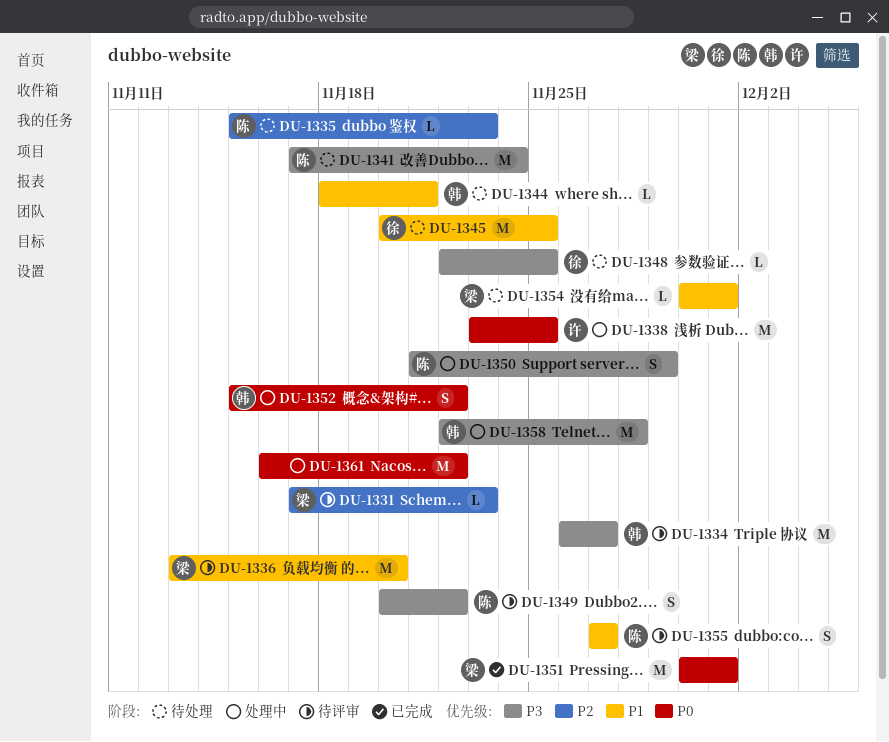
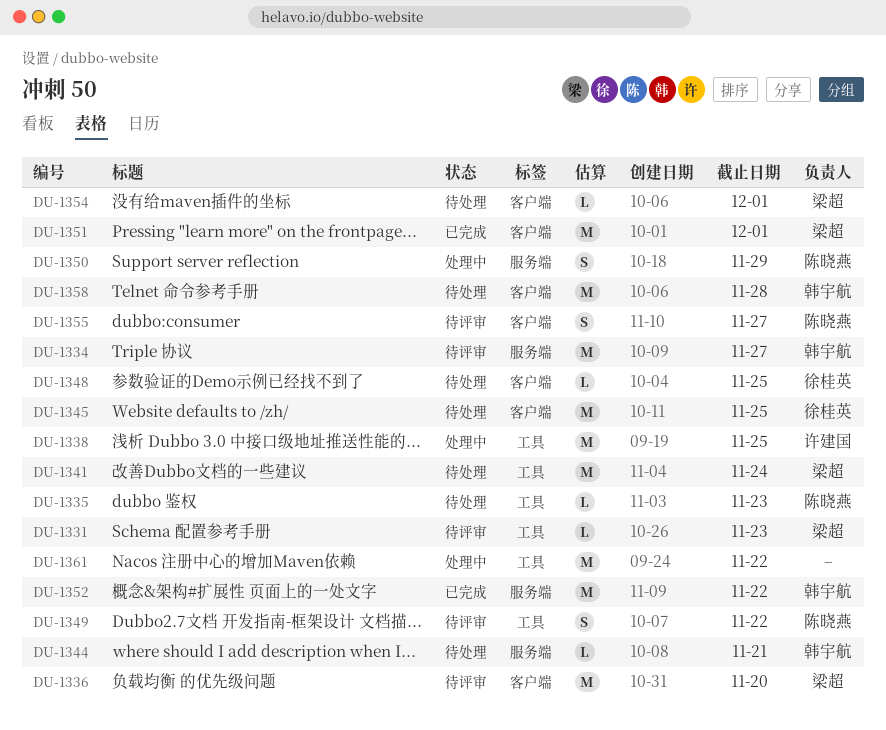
DU-1341, owner: 陈晓燕 -> 梁超
DU-1352, status: 处理中 -> 已完成
DU-1352, estimate: S -> M
DU-1358, status: 处理中 -> 待处理

